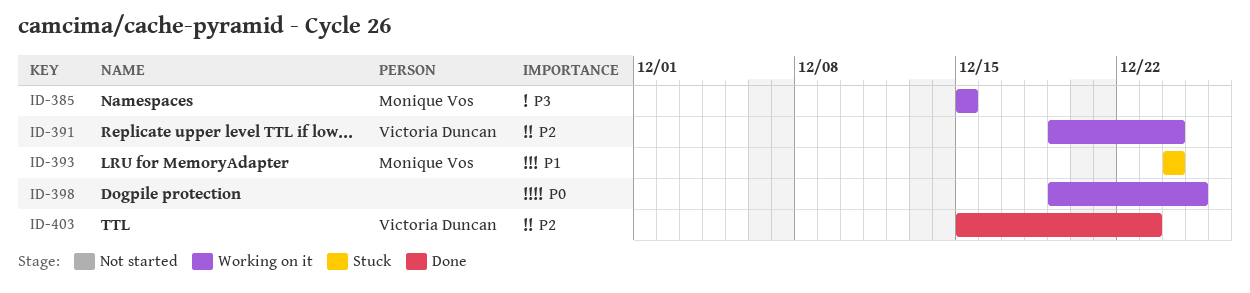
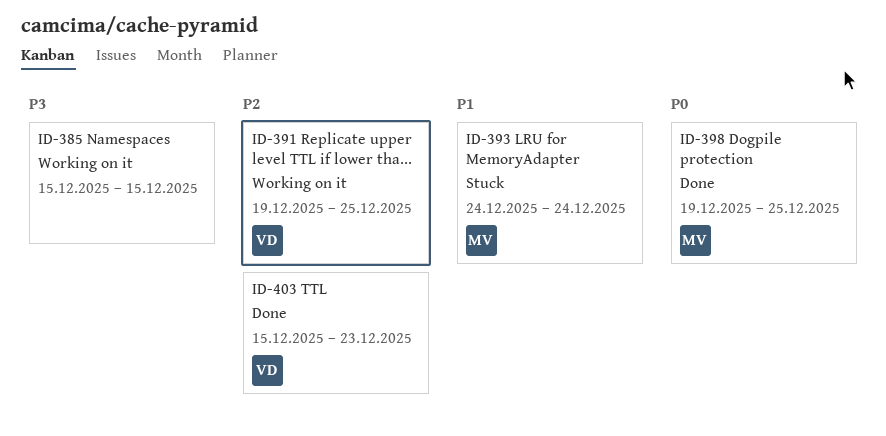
ID-385, owner: Monique Vos -> none
ID-391, due: Dec 24 -> Dec 25
ID-398, status: Working on it -> Done
ID-398, owner: none -> Monique Vos

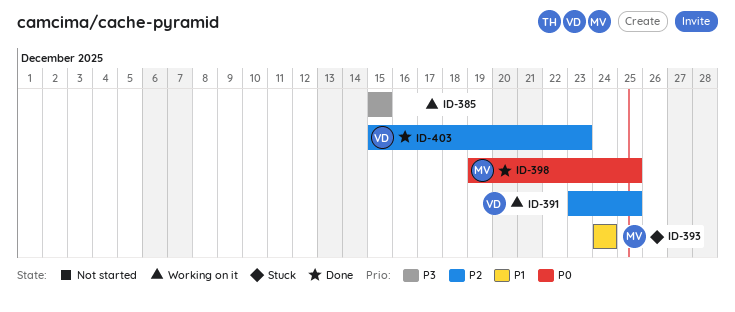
ID-391, start: Dec 19 -> Dec 23

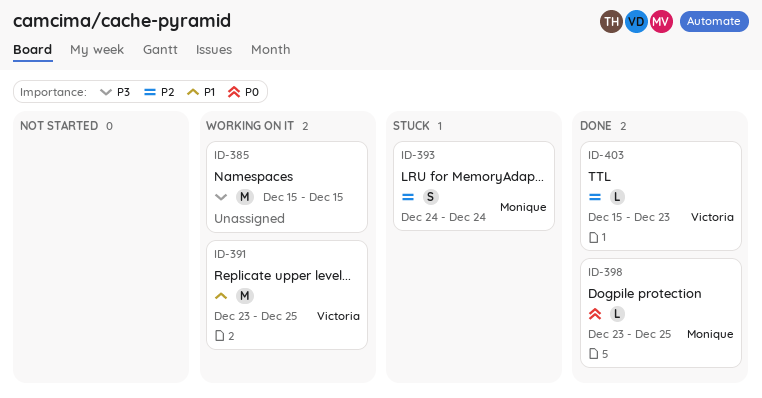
ID-391, priority: P2 -> P1
ID-393, priority: P1 -> P2
ID-398, start: Dec 19 -> Dec 23

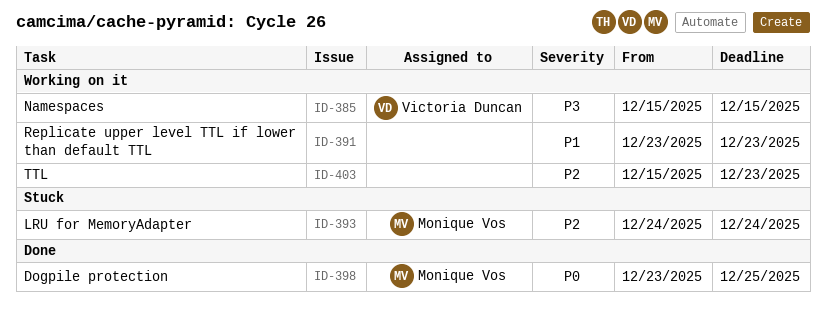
ID-385, owner: none -> Victoria Duncan
ID-391, owner: Victoria Duncan -> none
ID-391, due: Dec 25 -> Dec 23
ID-403, status: Done -> Working on it
ID-403, owner: Victoria Duncan -> none

